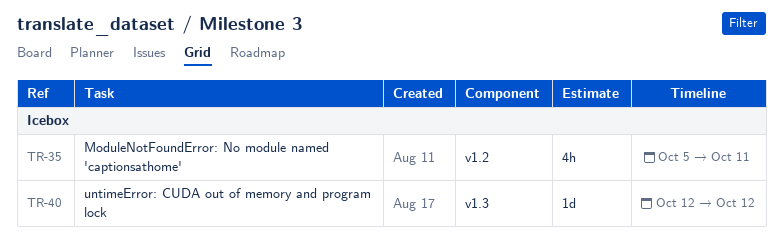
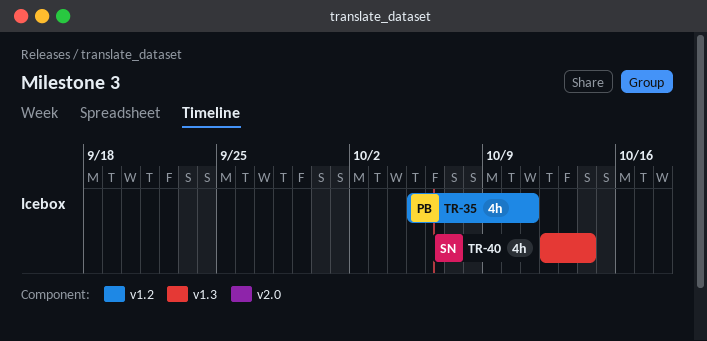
TR-40, estimate: 1d -> 4h
TR-40, due: Oct 12 -> Oct 14

